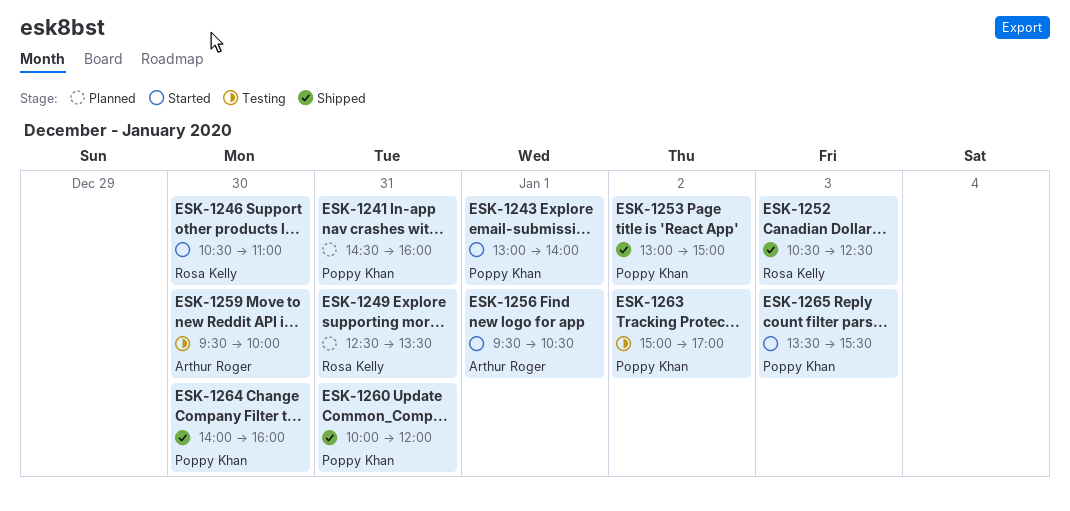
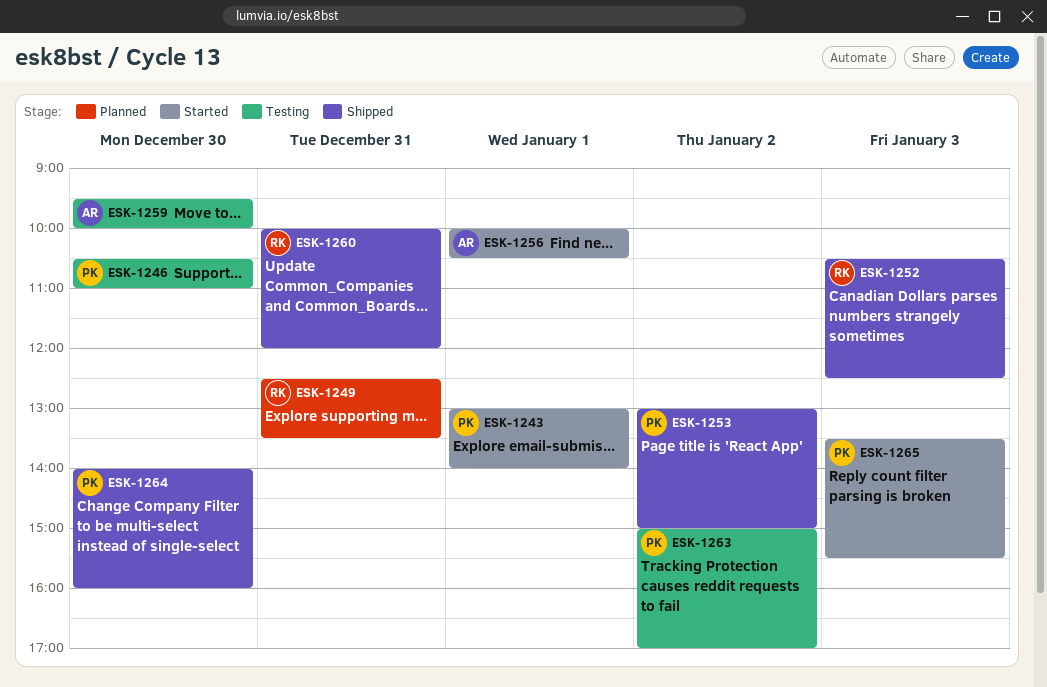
ESK-1241: present -> none
ESK-1246, status: Started -> Testing
ESK-1246, owner: Rosa Kelly -> Poppy Khan
ESK-1256, begins: 09:30 -> 10:00
ESK-1260, owner: Poppy Khan -> Rosa Kelly

